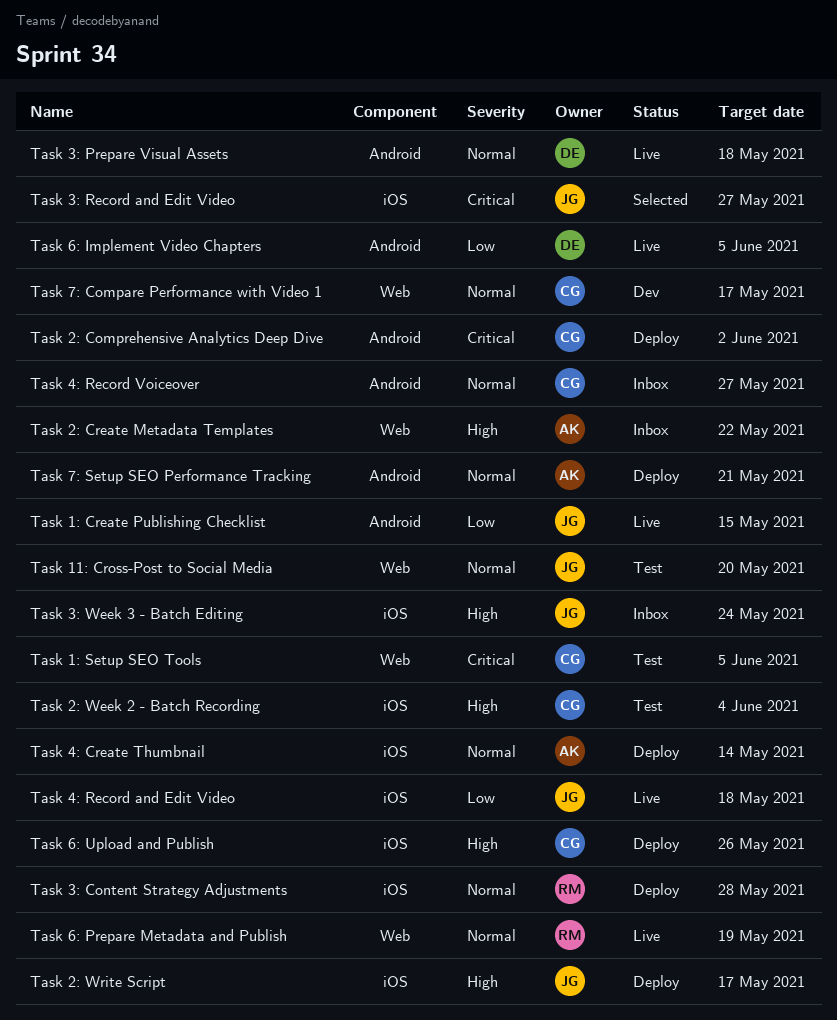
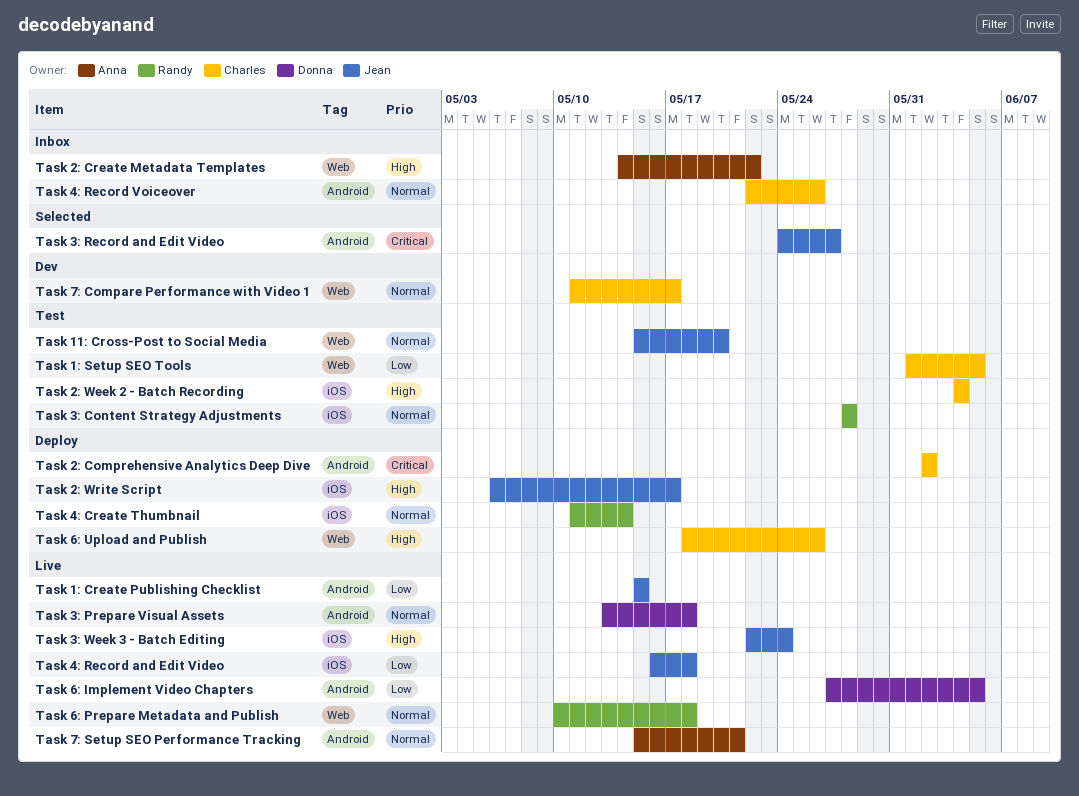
Task 1: Setup SEO Tools, priority: Critical -> Low
Task 3: Content Strategy Adjustments, status: Deploy -> Test
Task 3: Record and Edit Video, label: iOS -> Android
Task 3: Week 3 - Batch Editing, status: Inbox -> Live
Task 4: Create Thumbnail, owner: Anna -> Randy
Task 4: Record Voiceover, due: May 27 -> May 26
Task 6: Prepare Metadata and Publish, due: May 19 -> May 18
Task 6: Upload and Publish, label: iOS -> Web
Task 7: Setup SEO Performance Tracking, status: Deploy -> Live

